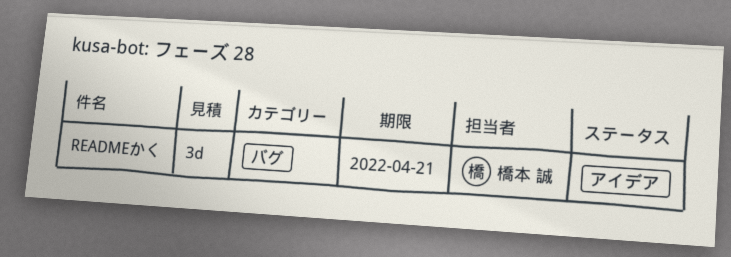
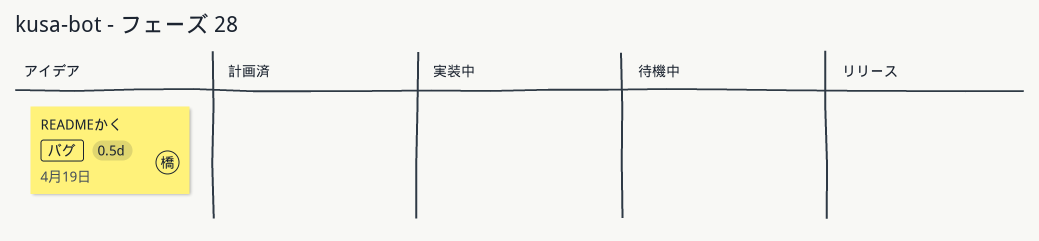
READMEかく, estimate: 3d -> 0.5d
READMEかく, due: Apr 21 -> Apr 19

